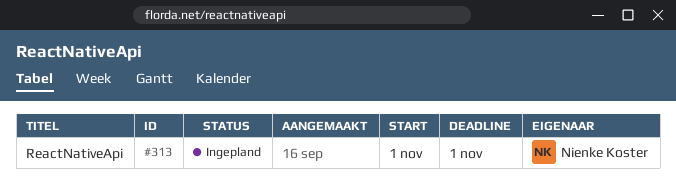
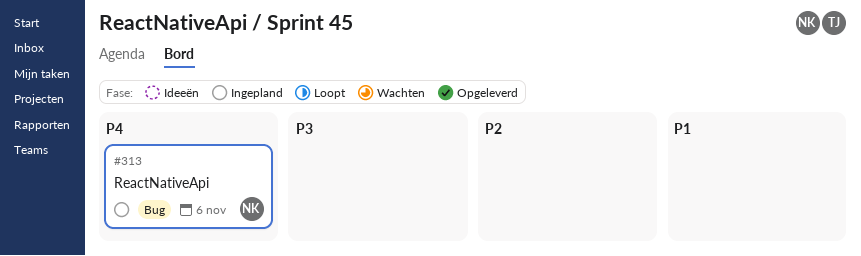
#313, due: Nov 1 -> Nov 6

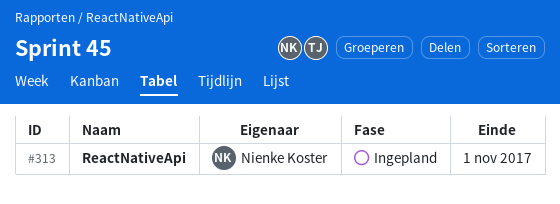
#313, due: Nov 6 -> Nov 1

